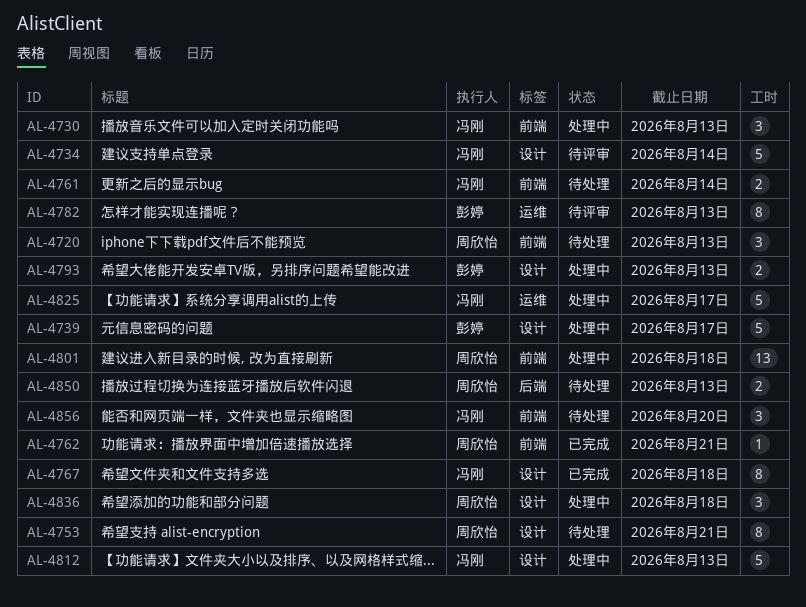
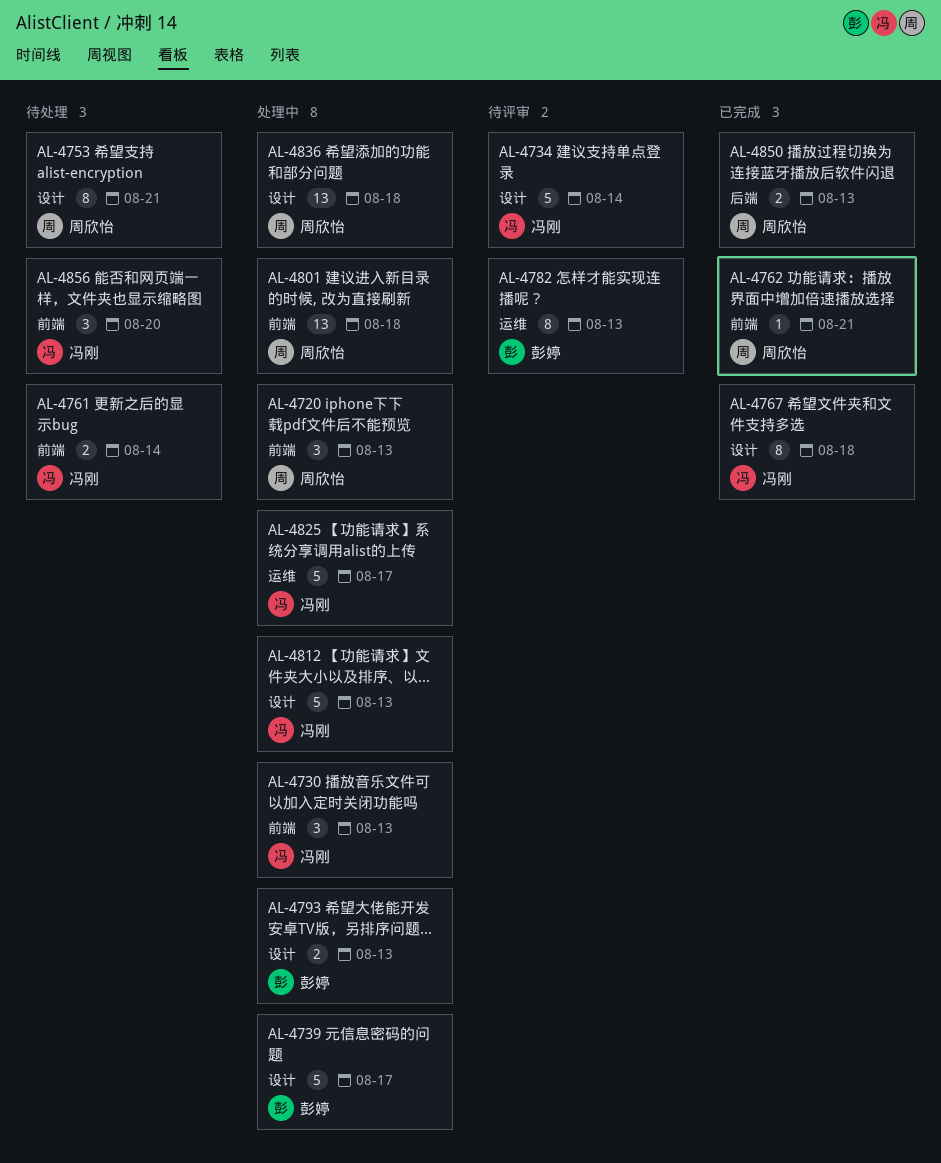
AL-4720, status: 待处理 -> 处理中
AL-4836, estimate: 3 -> 13
AL-4850, status: 待处理 -> 已完成

